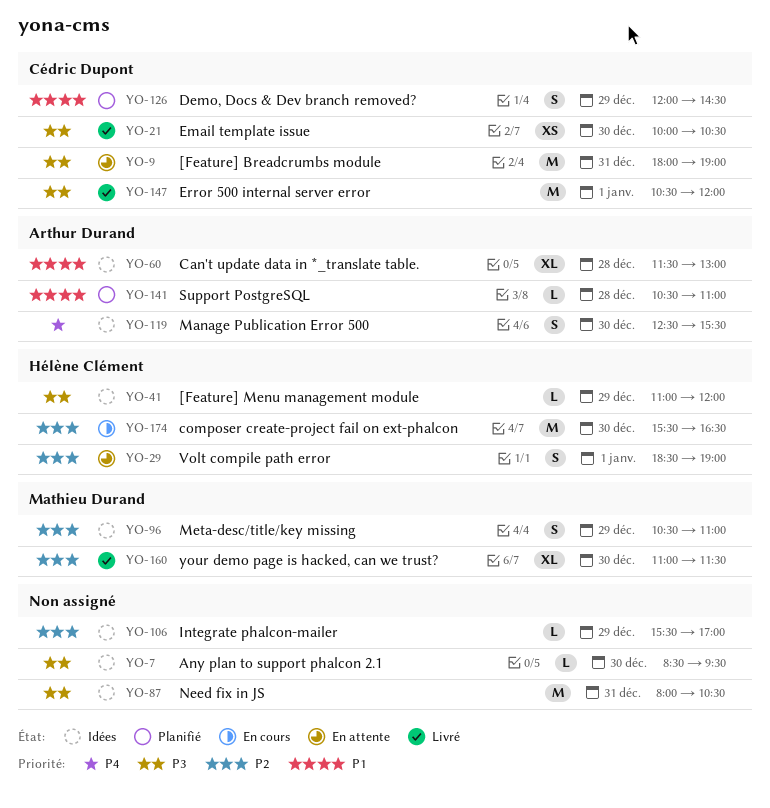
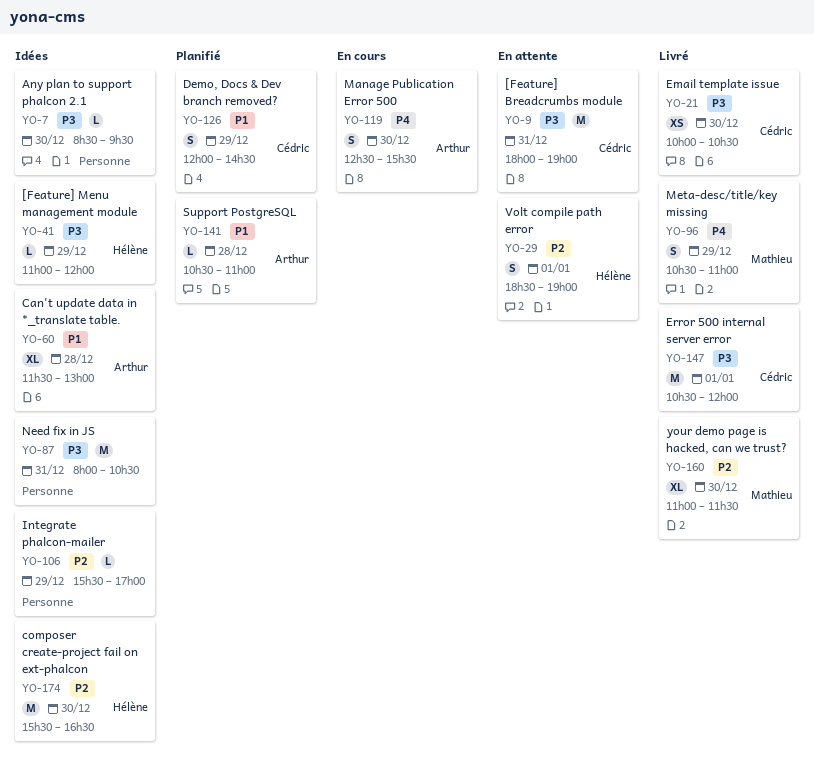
YO-96, status: Idées -> Livré
YO-96, priority: P2 -> P4
YO-119, status: Idées -> En cours
YO-174, status: En cours -> Idées

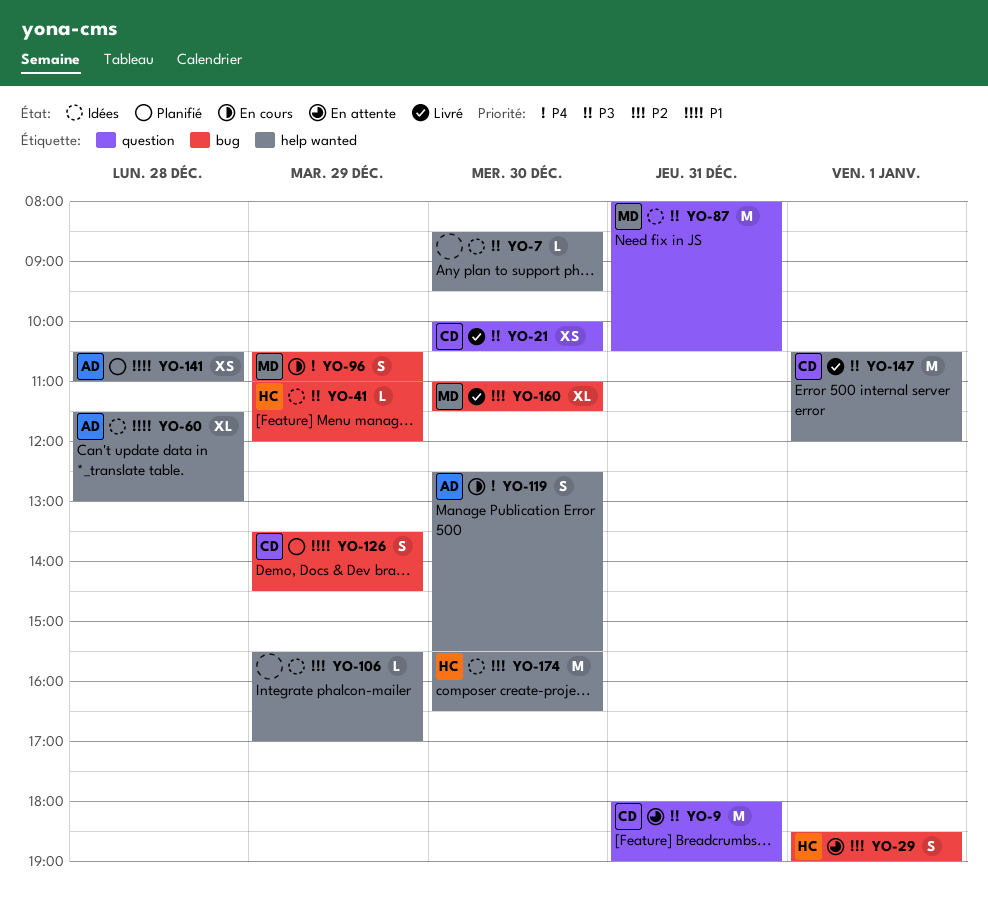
YO-87, owner: none -> Mathieu
YO-96, status: Livré -> En cours
YO-126, begins: 12:00 -> 13:30
YO-141, estimate: L -> XS

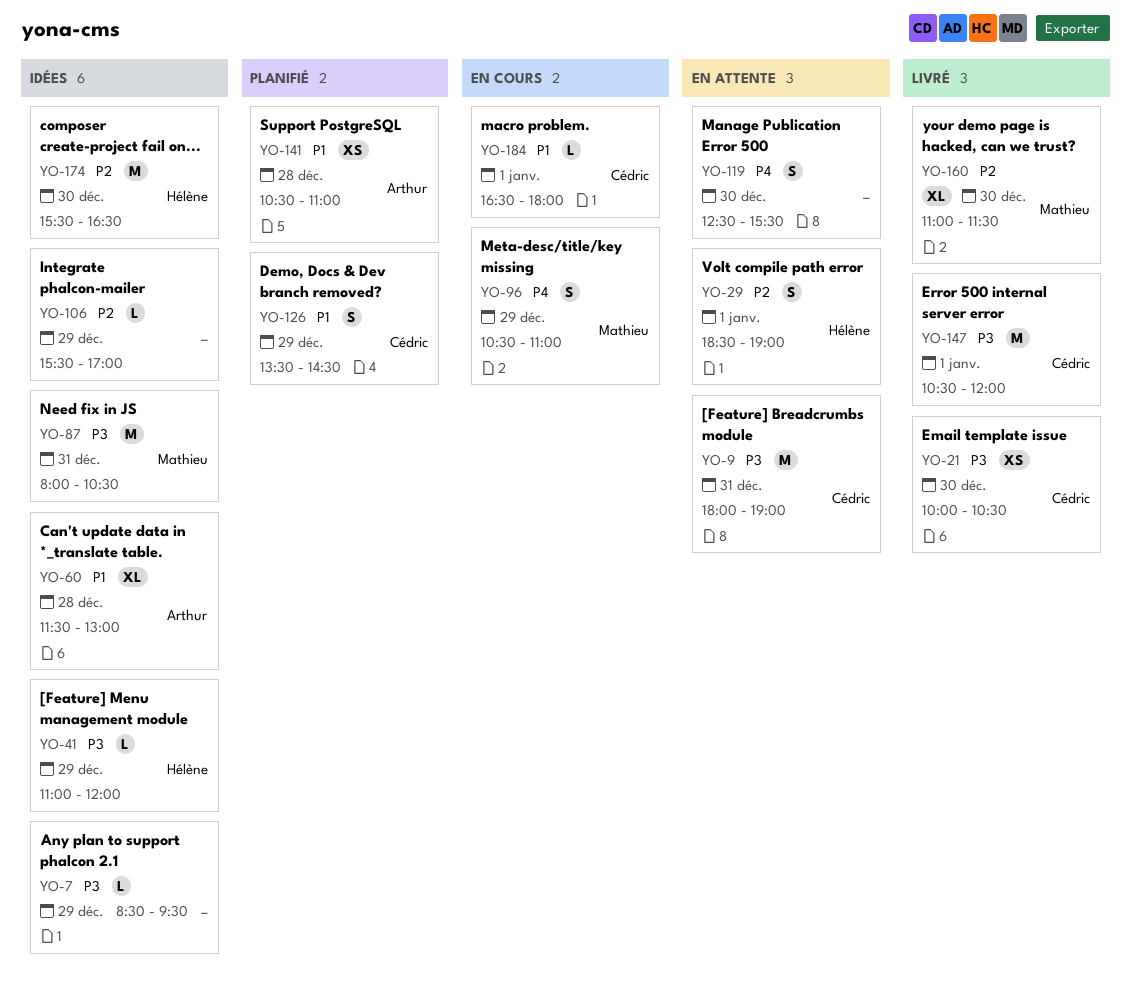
YO-7, day: Dec 30 -> Dec 29
YO-119, status: En cours -> En attente
YO-119, owner: Arthur -> none
YO-184: none -> present

